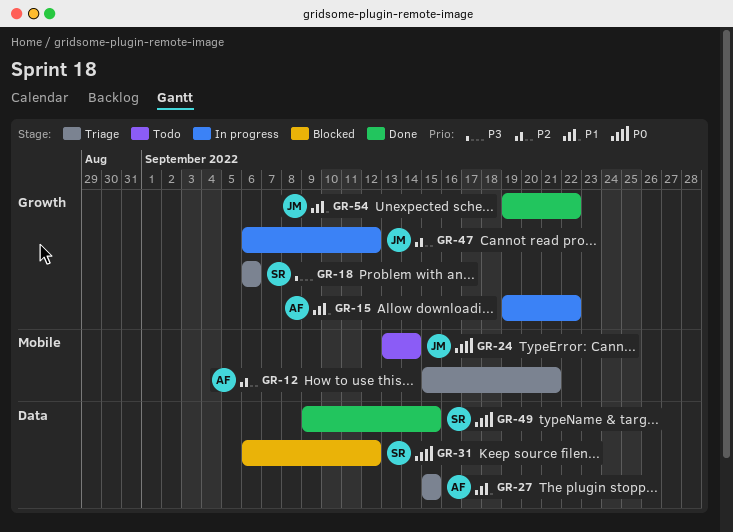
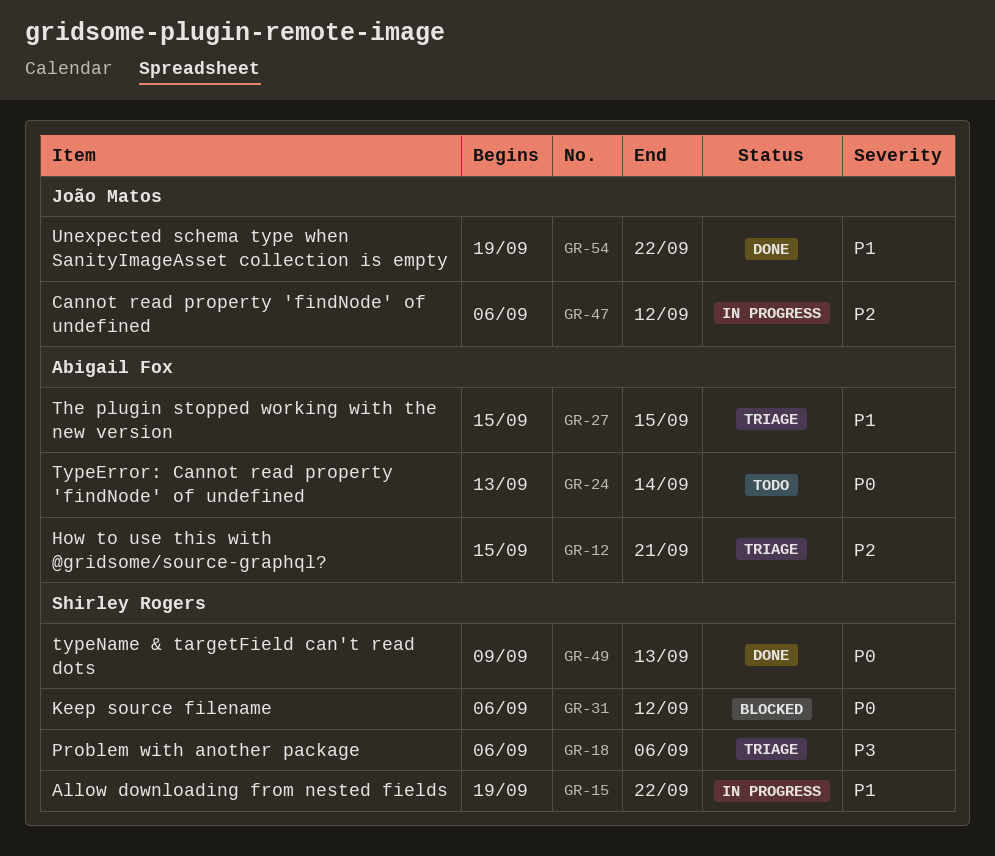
GR-15, owner: Abigail Fox -> Shirley Rogers
GR-24, owner: João Matos -> Abigail Fox
GR-49, due: Sep 15 -> Sep 13

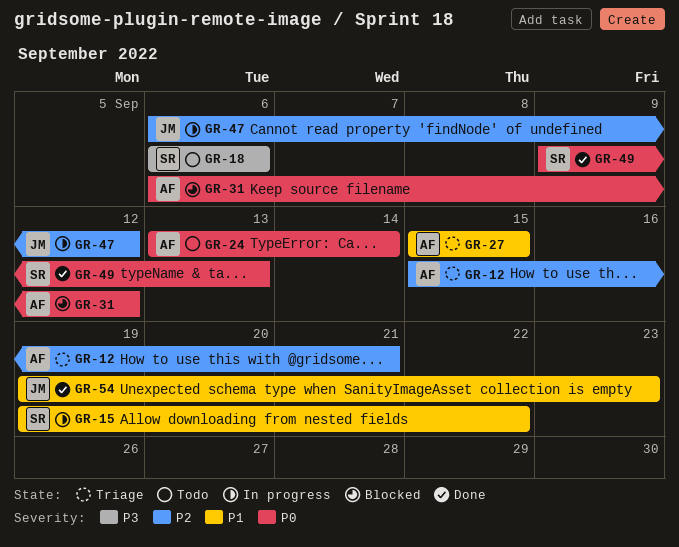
GR-18, status: Triage -> Todo
GR-31, owner: Shirley Rogers -> Abigail Fox
GR-54, due: Sep 22 -> Sep 23

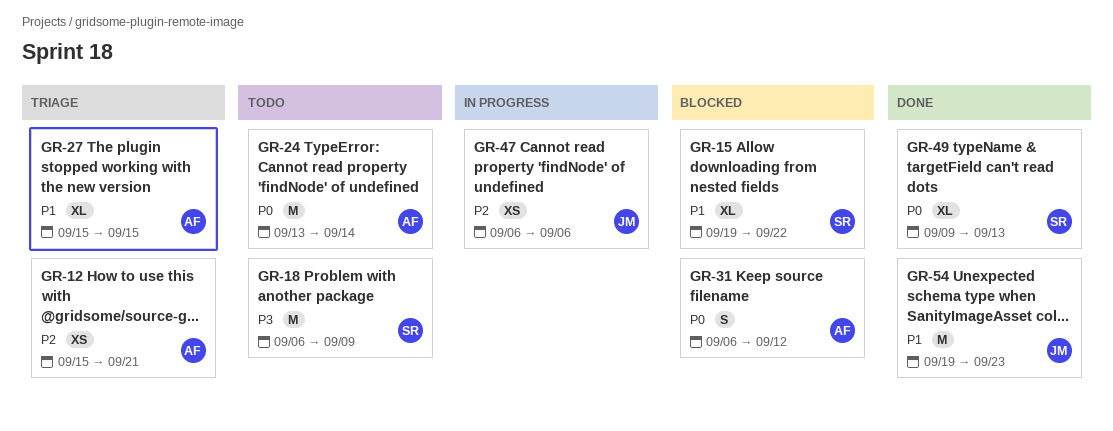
GR-15, status: In progress -> Blocked
GR-18, due: Sep 6 -> Sep 9
GR-47, due: Sep 12 -> Sep 6

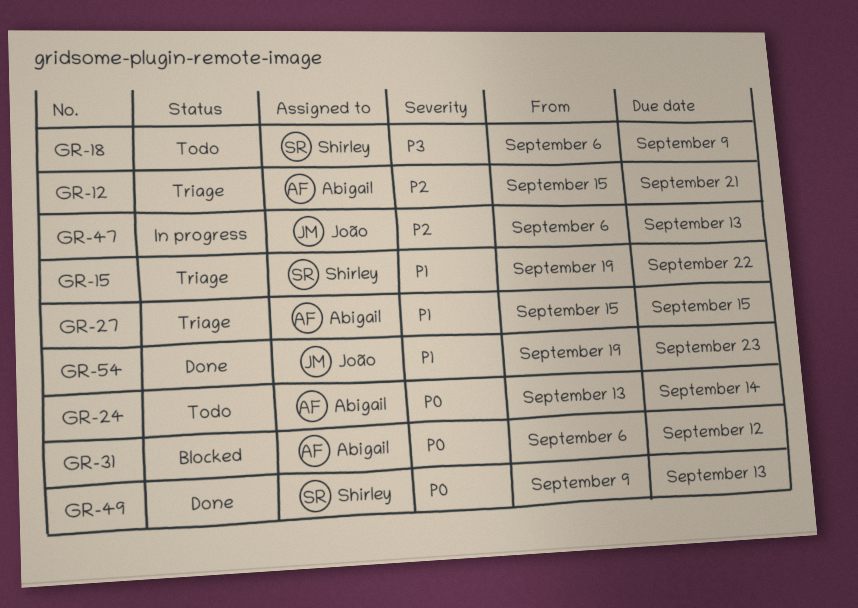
GR-15, status: Blocked -> Triage
GR-47, due: Sep 6 -> Sep 13

